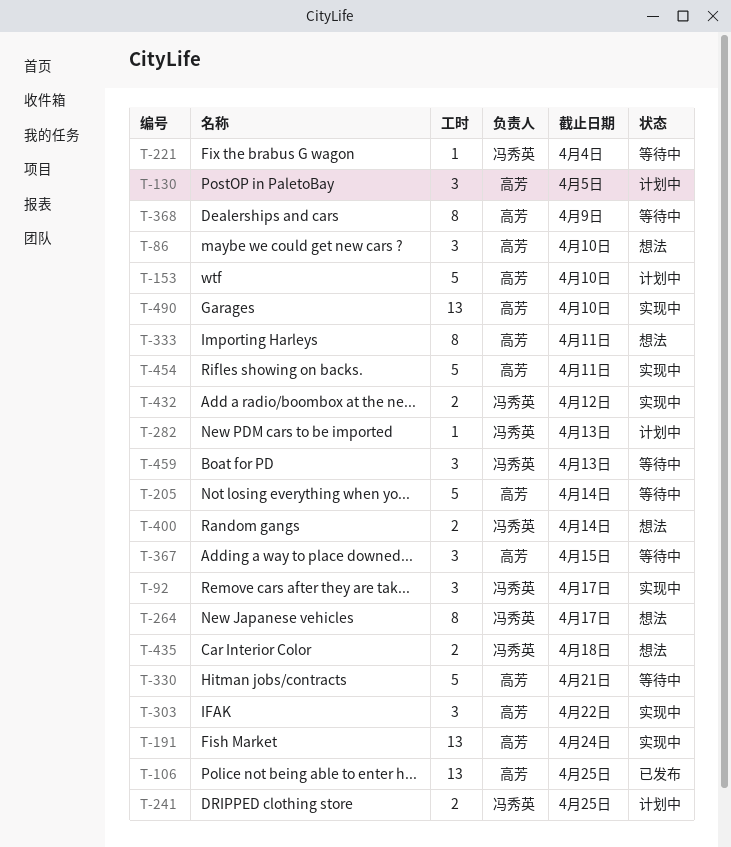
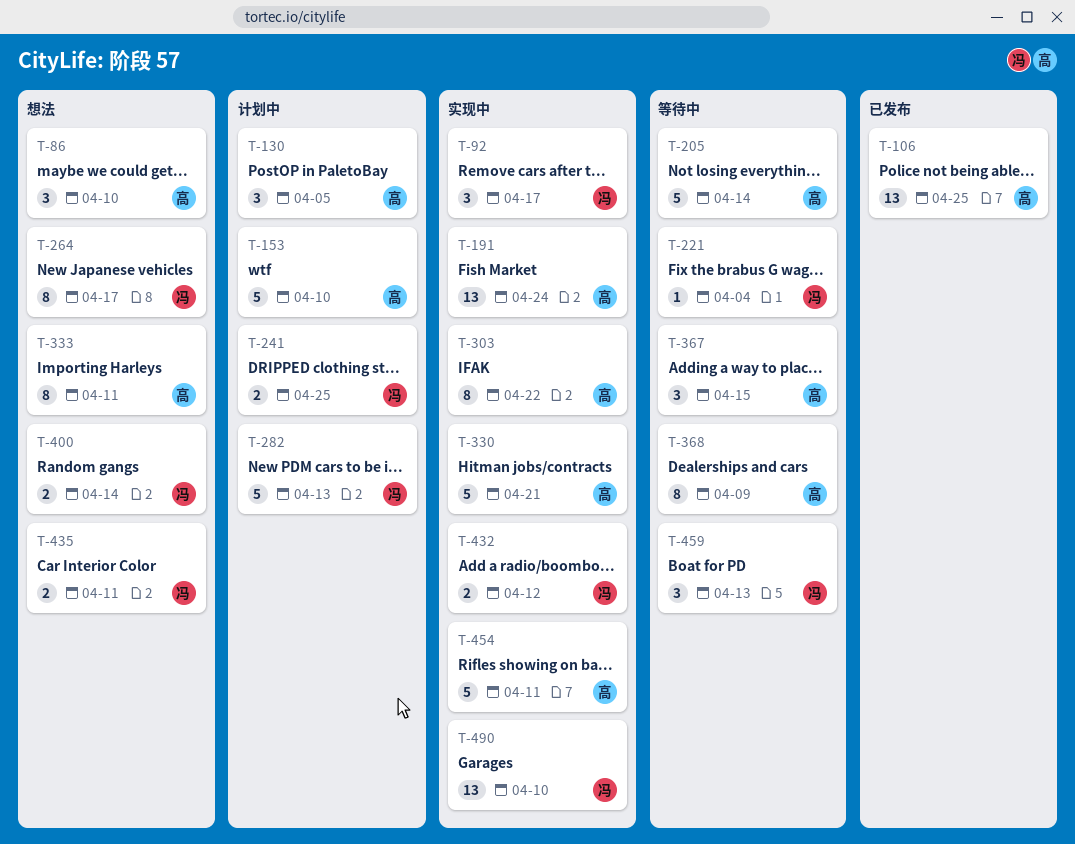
T-282, estimate: 1 -> 5
T-303, estimate: 3 -> 8
T-330, status: 等待中 -> 实现中
T-435, due: Apr 18 -> Apr 11
T-490, owner: 高芳 -> 冯秀英

